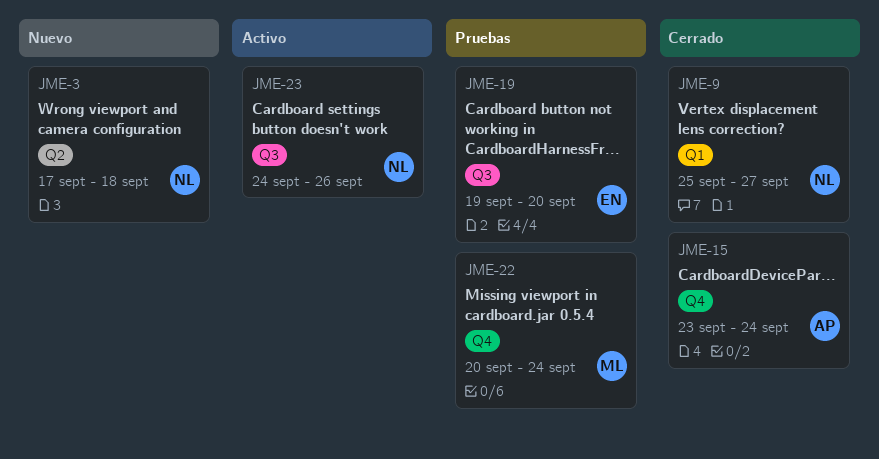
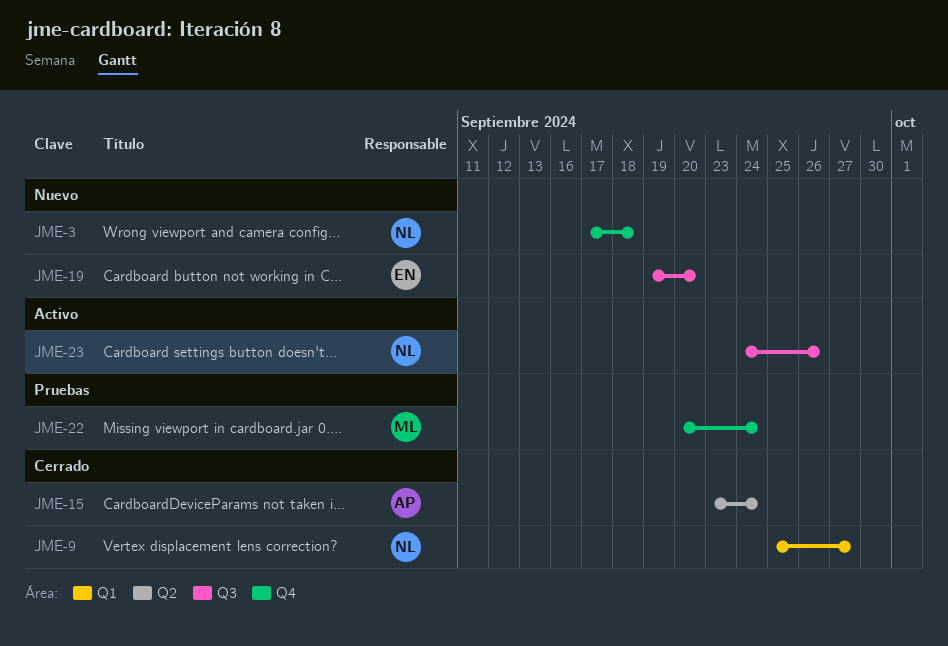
JME-3, label: Q2 -> Q4
JME-15, label: Q4 -> Q2
JME-19, status: Pruebas -> Nuevo

